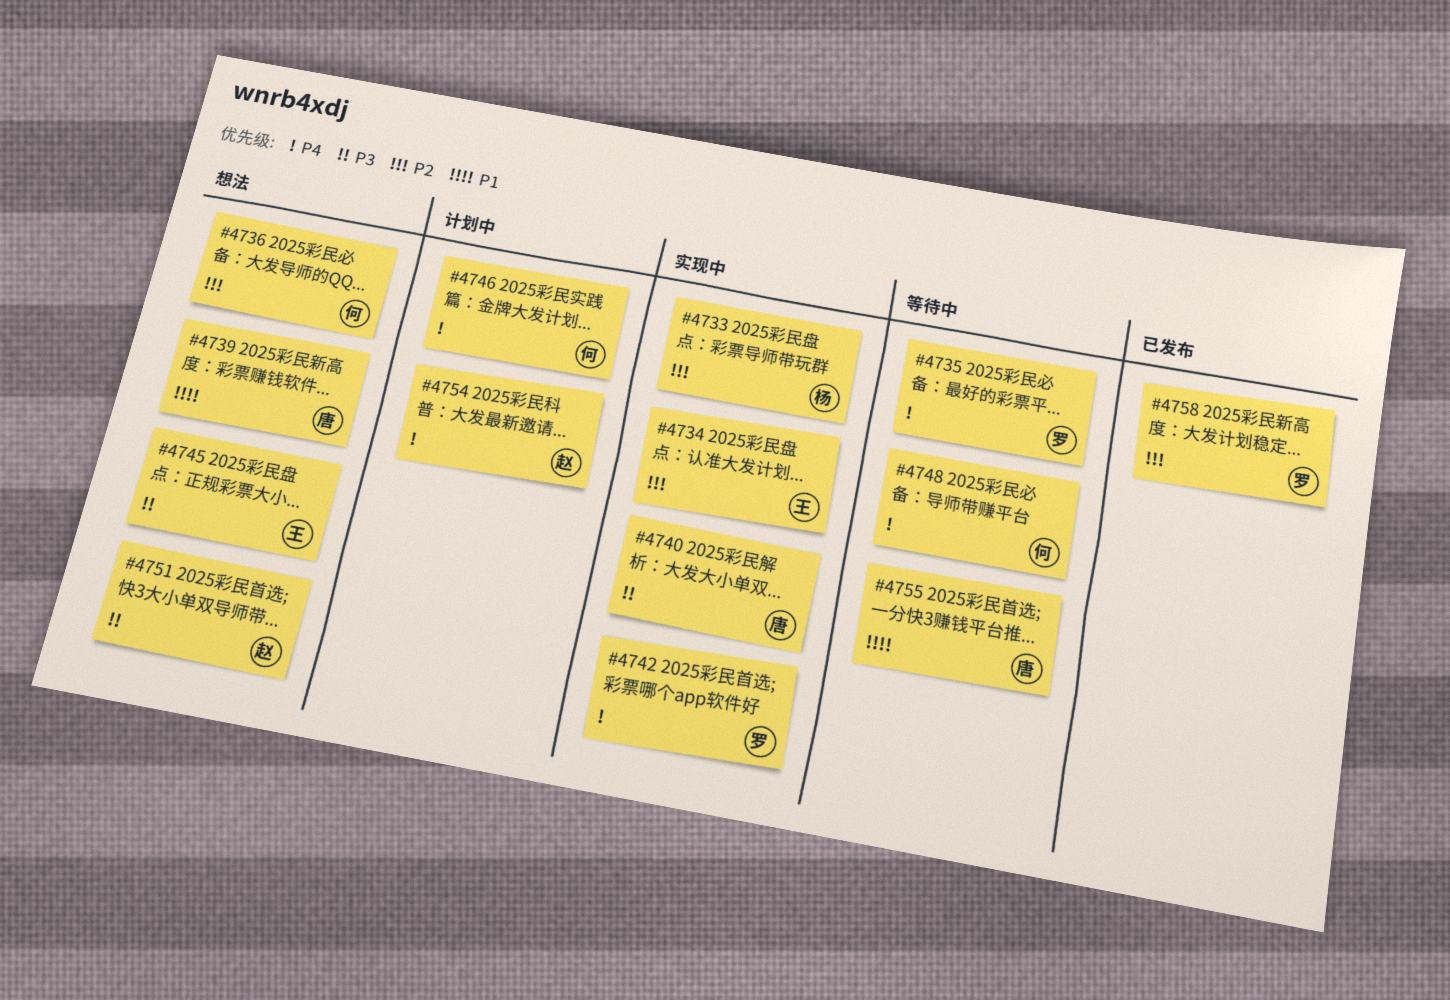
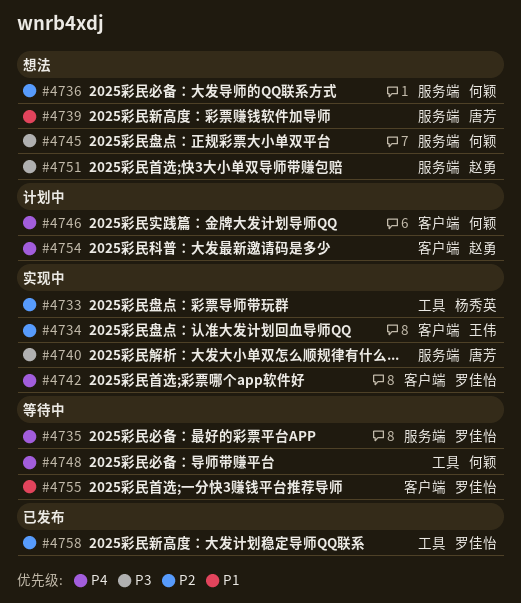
#4745, owner: 王伟 -> 何颖
#4755, owner: 唐芳 -> 罗佳怡

